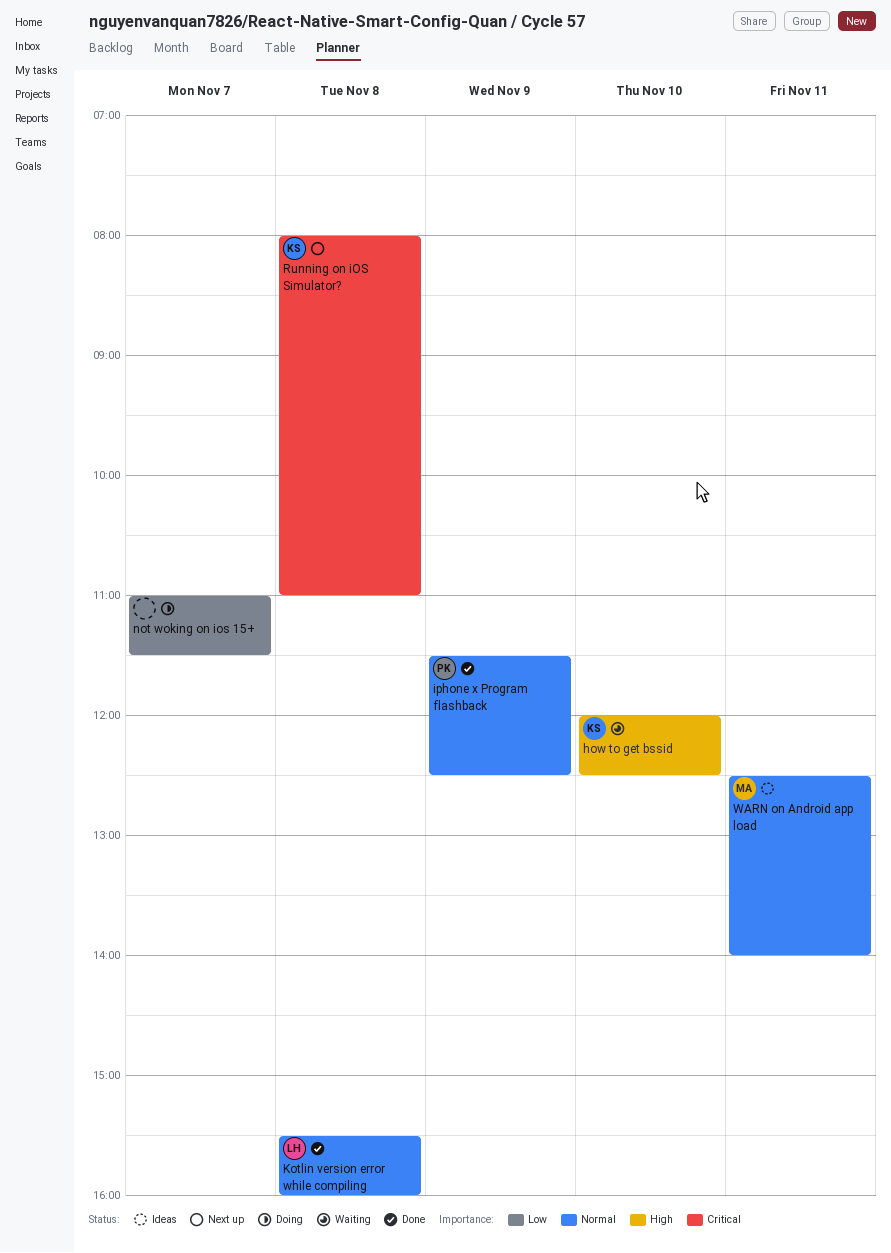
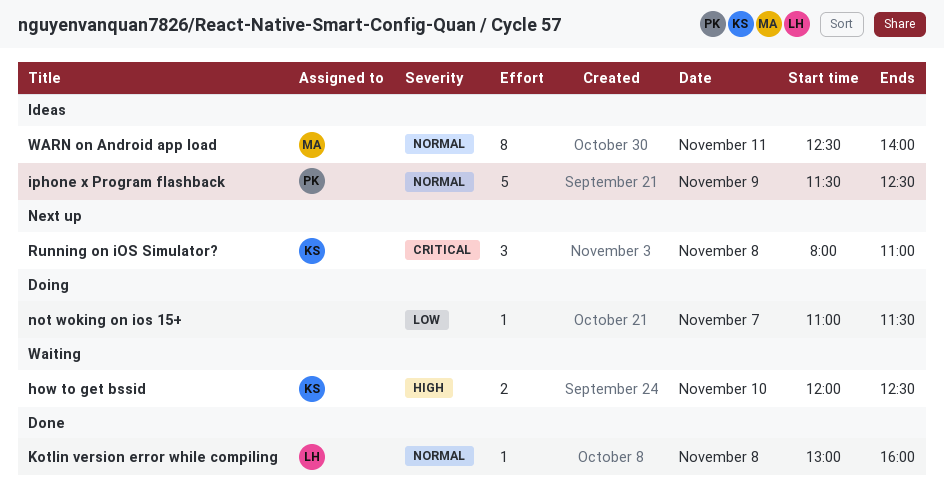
iphone x Program flashback, status: Done -> Ideas
Kotlin version error while compiling, begins: 15:30 -> 13:00

